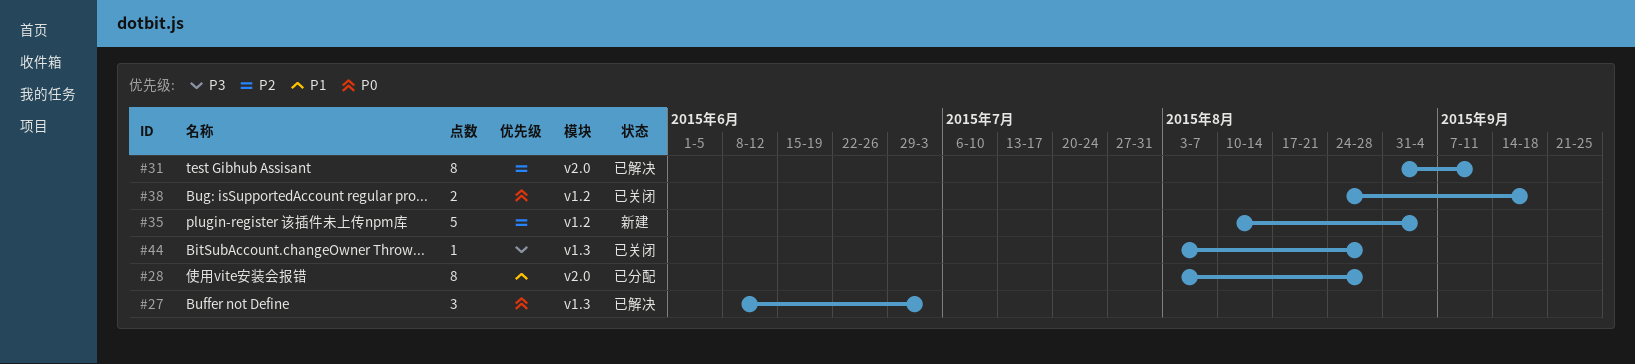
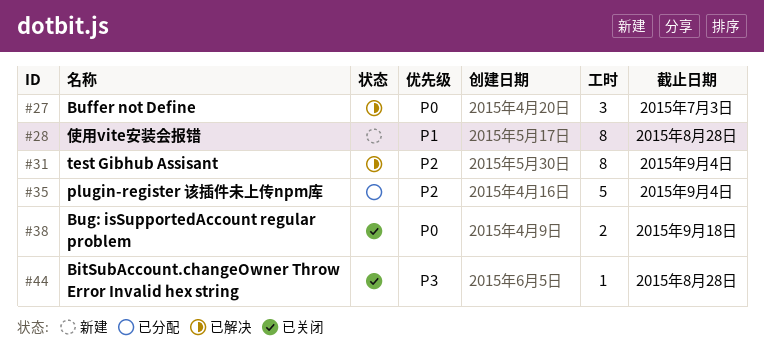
#28, status: 已分配 -> 新建
#31, due: Sep 11 -> Sep 4
#35, status: 新建 -> 已分配

